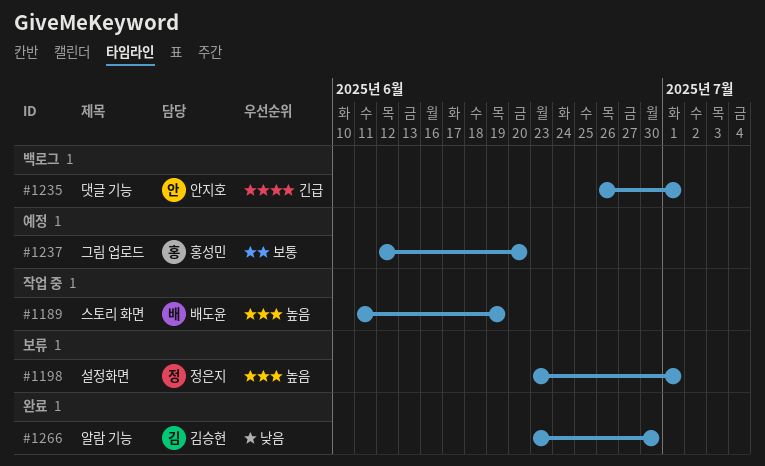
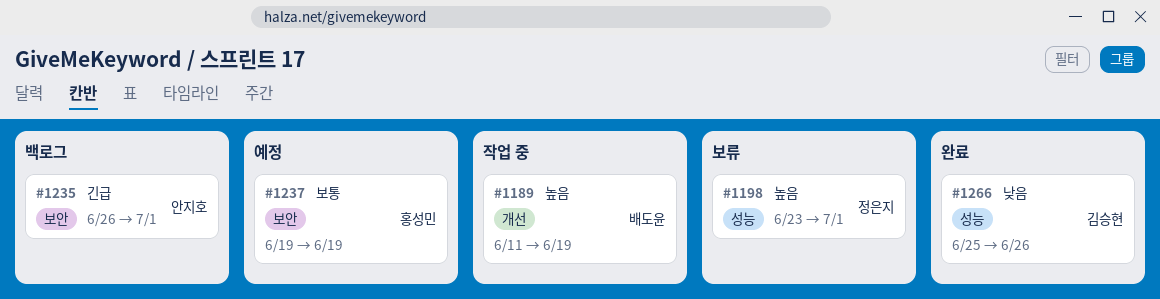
#1237, start: Jun 12 -> Jun 19
#1237, due: Jun 20 -> Jun 19
#1266, start: Jun 23 -> Jun 25
#1266, due: Jun 30 -> Jun 26

